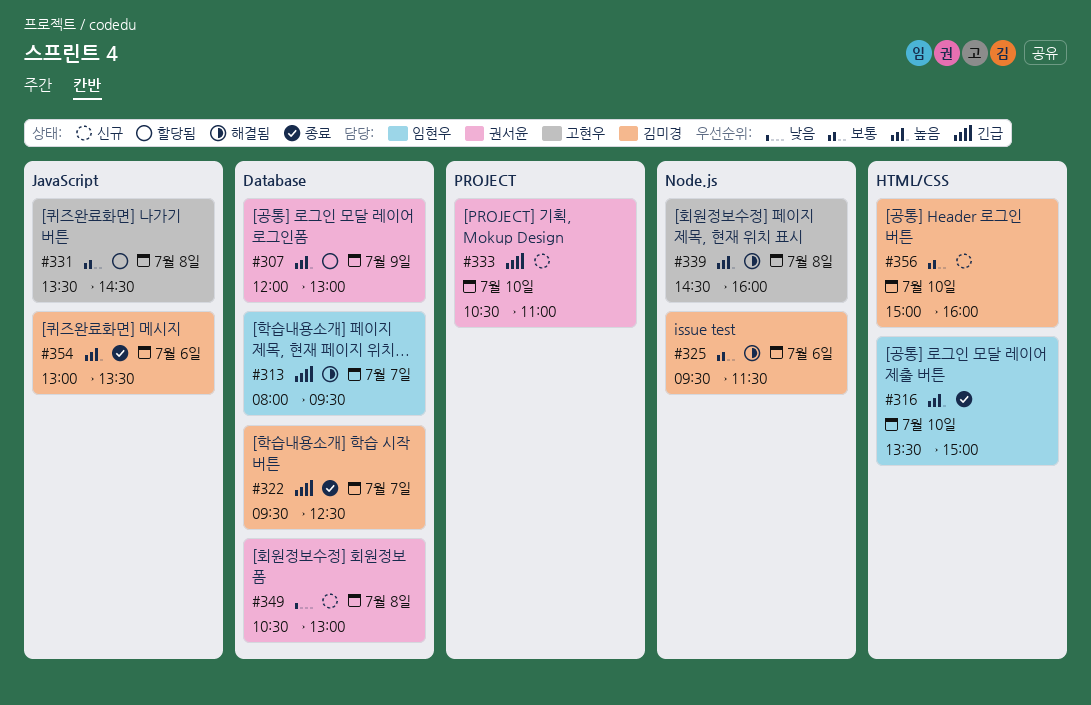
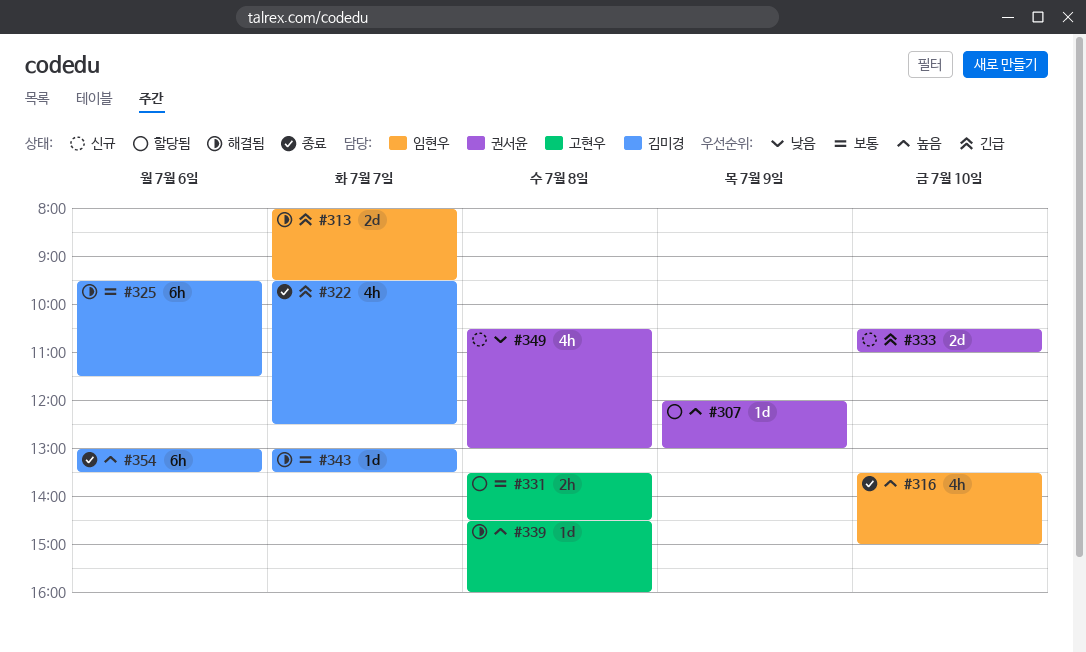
#343: none -> present
#356: present -> none

